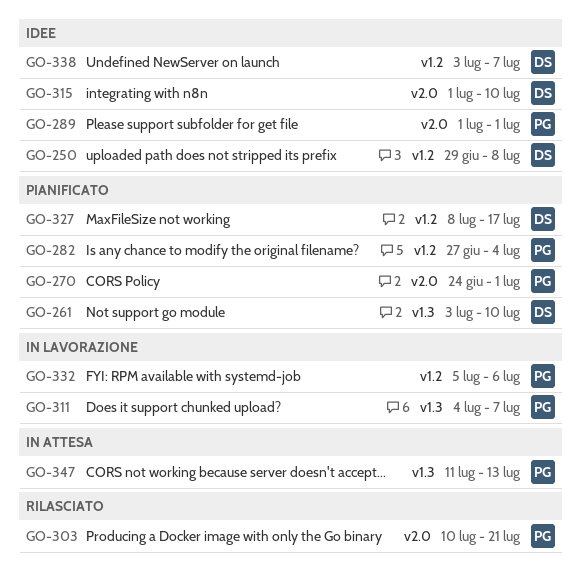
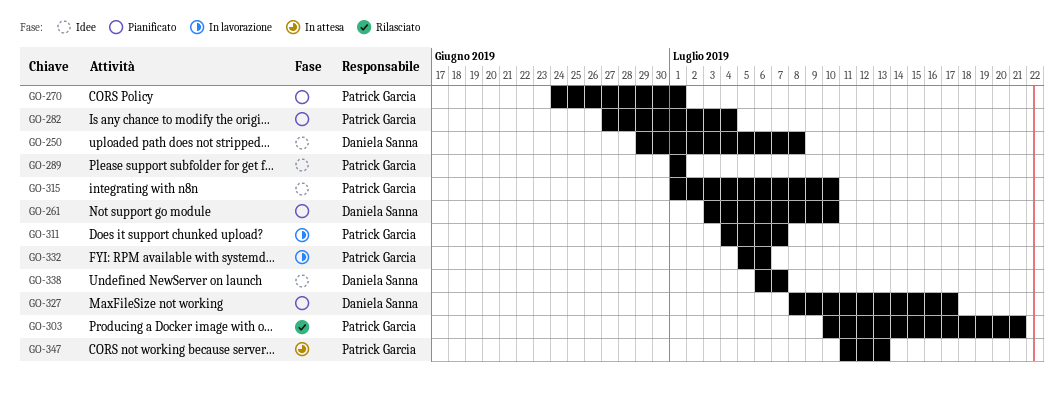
GO-315, owner: Daniela Sanna -> Patrick Garcia
GO-338, start: Jul 3 -> Jul 6

